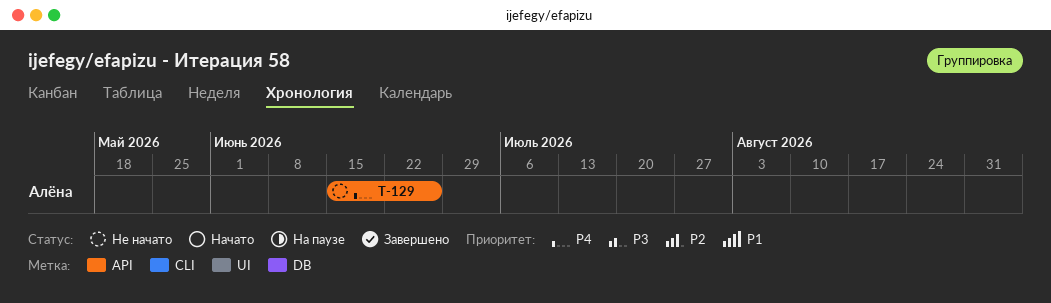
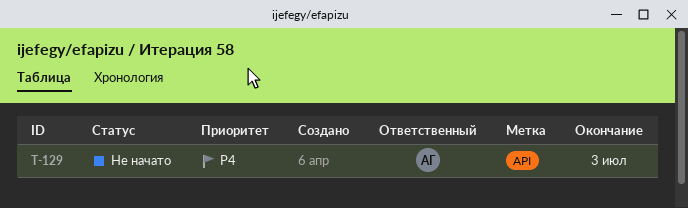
T-129, due: Jun 26 -> Jul 3

